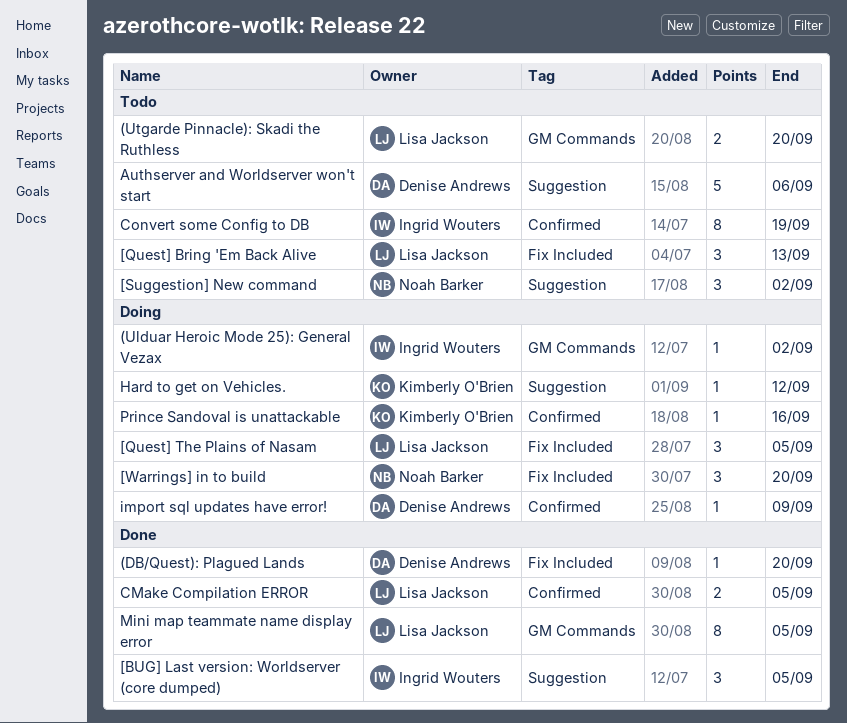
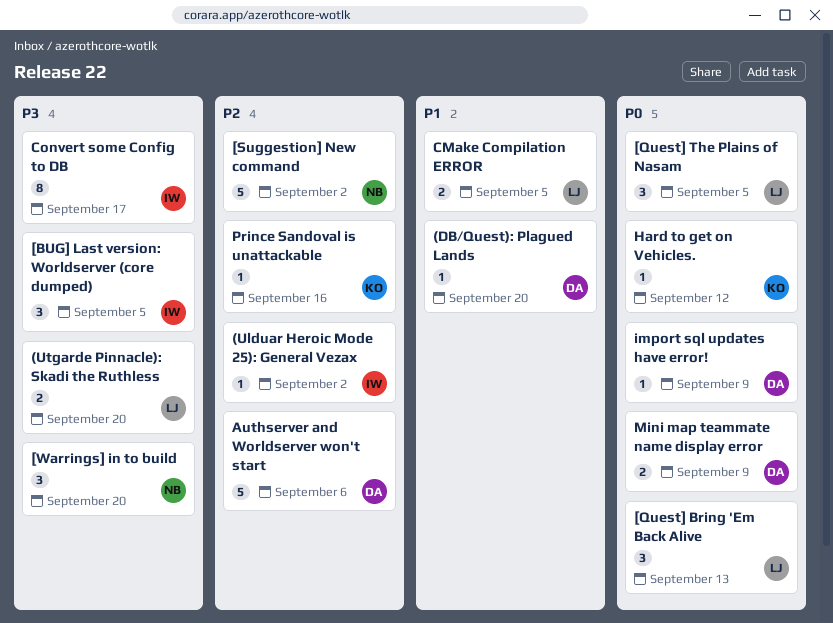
[Suggestion] New command, estimate: 3 -> 5
Convert some Config to DB, due: Sep 19 -> Sep 17
Mini map teammate name display error, owner: Lisa Jackson -> Denise Andrews
Mini map teammate name display error, estimate: 8 -> 2
Mini map teammate name display error, due: Sep 5 -> Sep 9

